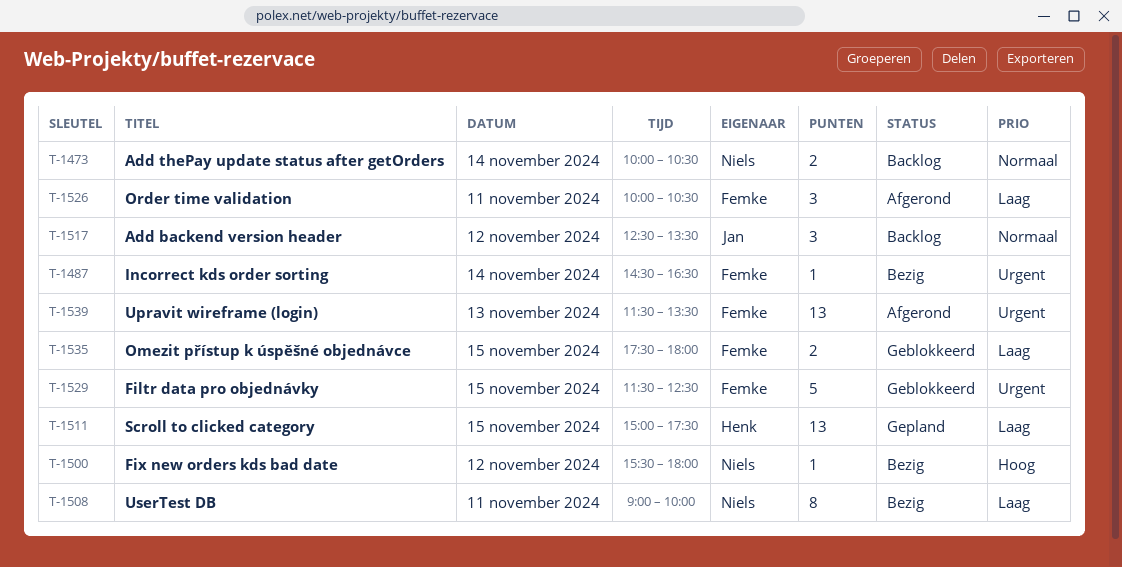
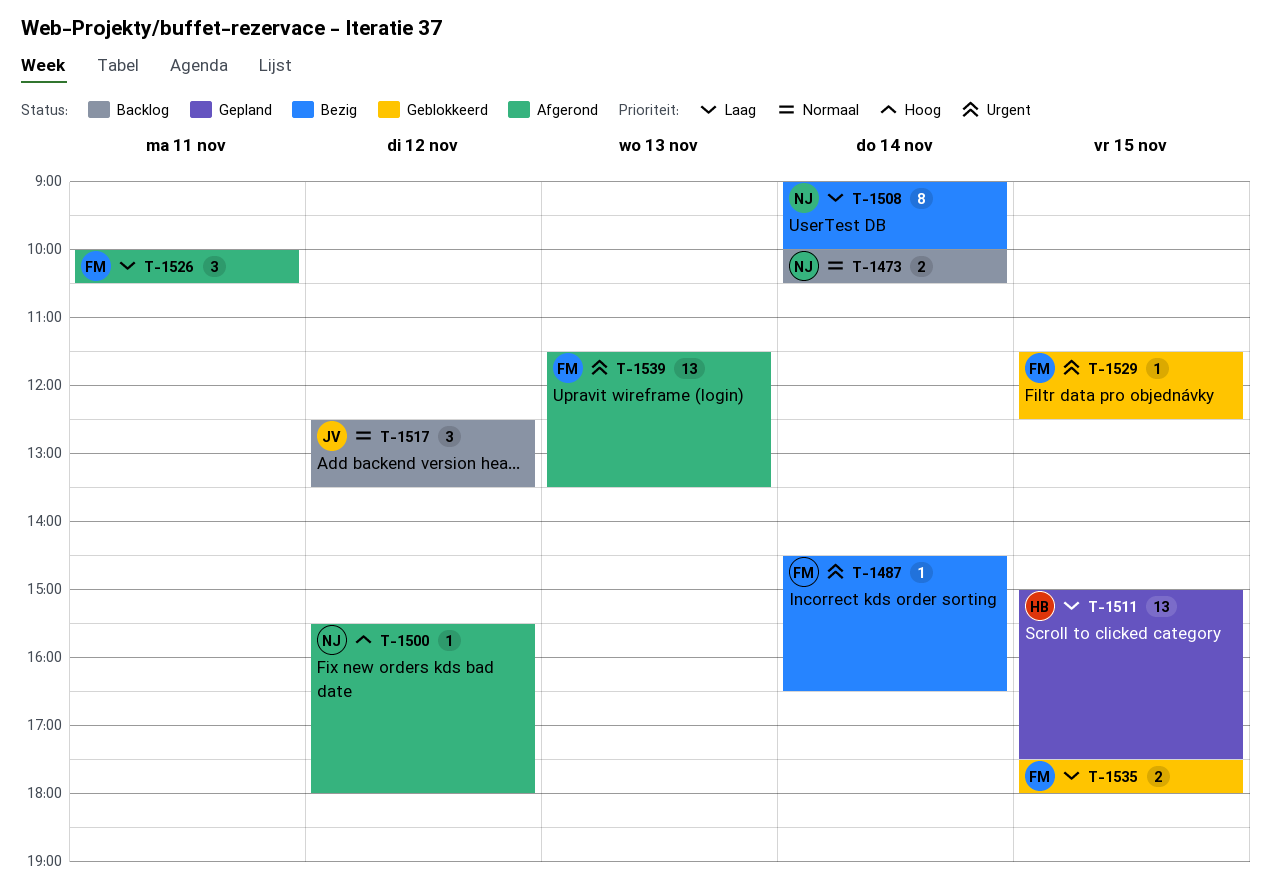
T-1500, status: Bezig -> Afgerond
T-1508, day: Nov 11 -> Nov 14
T-1529, estimate: 5 -> 1

